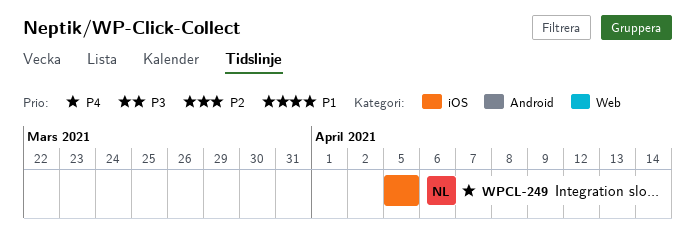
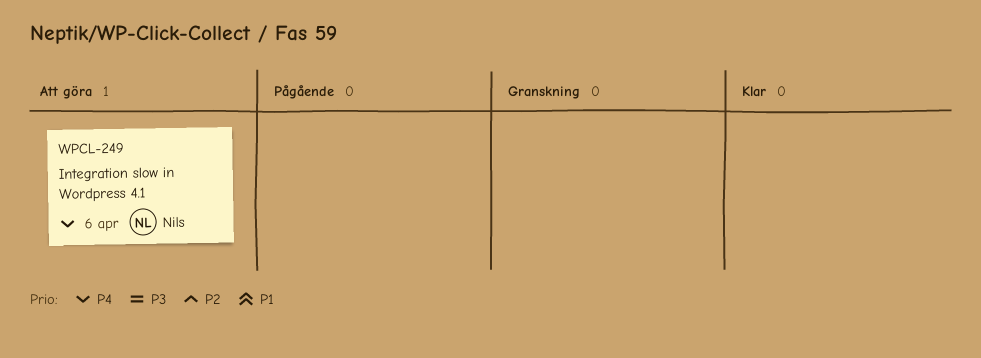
WPCL-249, due: Apr 5 -> Apr 6

